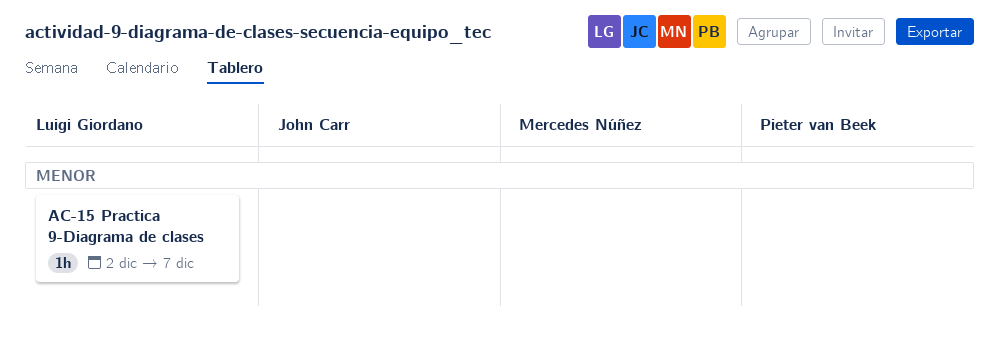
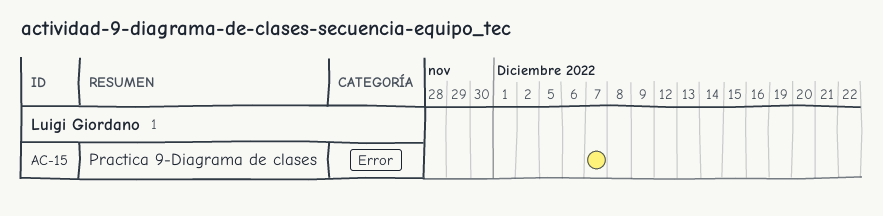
AC-15, start: Dec 2 -> Dec 7

